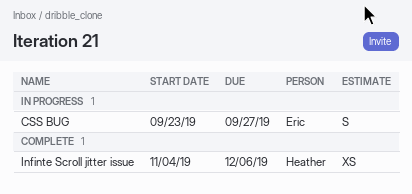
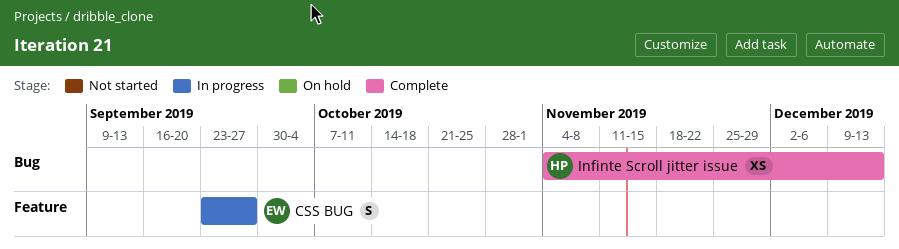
Infinte Scroll jitter issue, due: Dec 6 -> Dec 13

